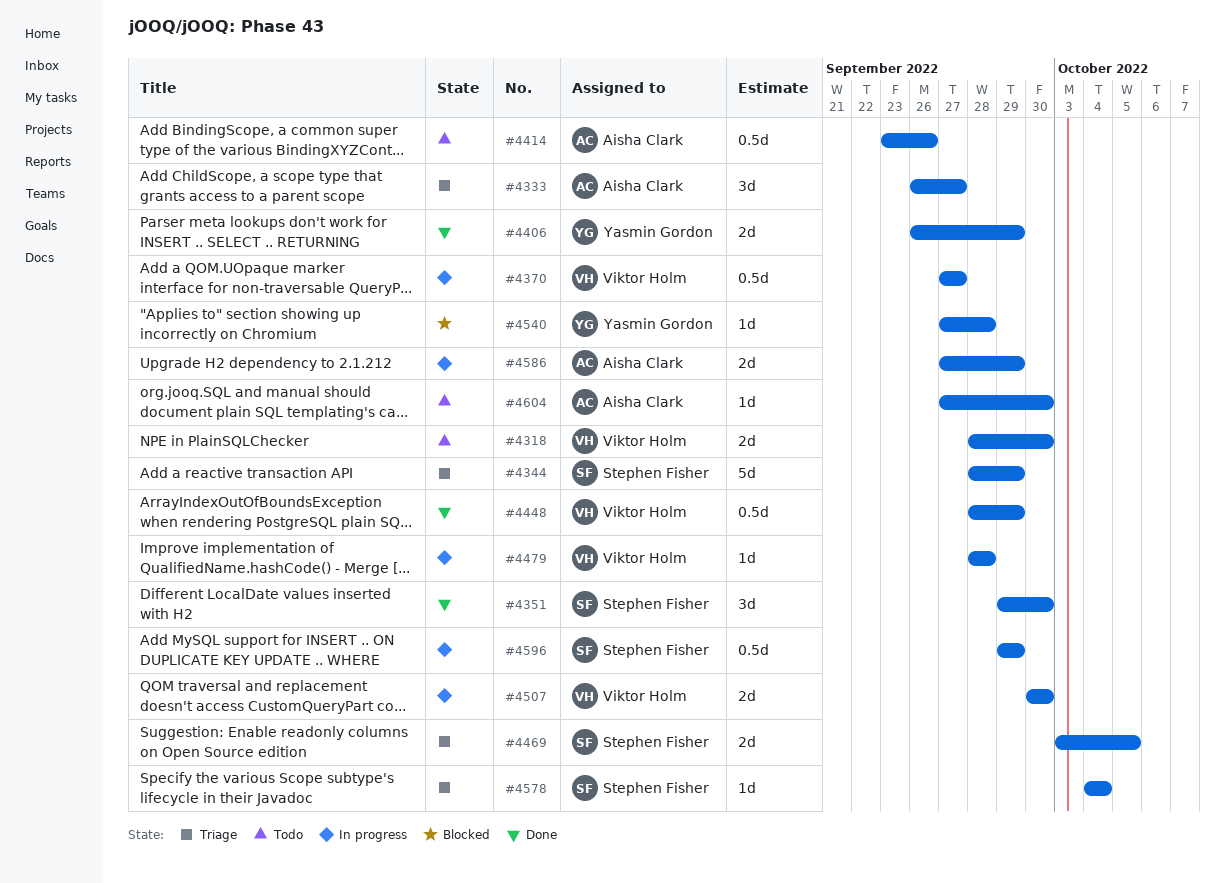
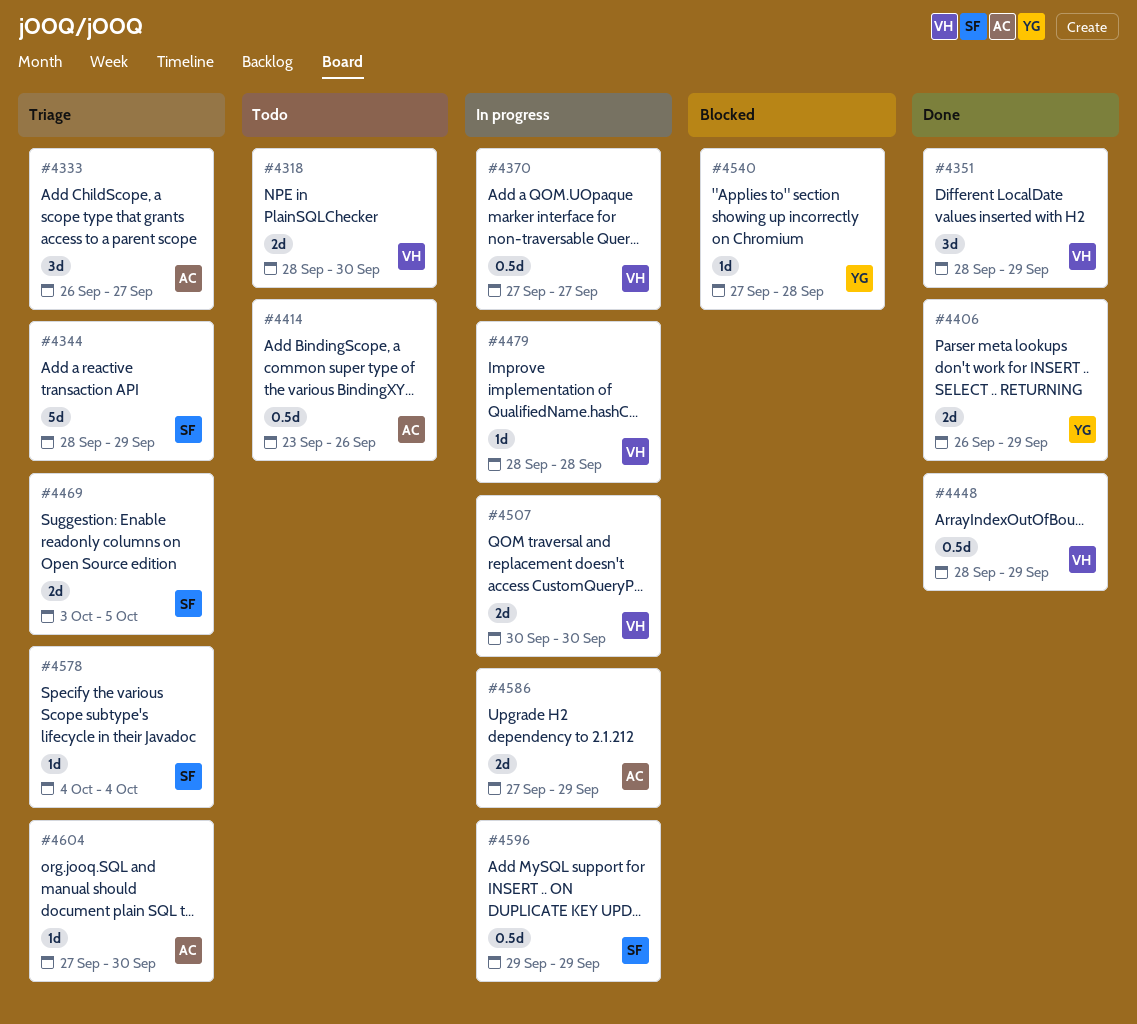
#4351, owner: Stephen Fisher -> Viktor Holm
#4351, start: Sep 29 -> Sep 28
#4351, due: Sep 30 -> Sep 29
#4604, status: Todo -> Triage

